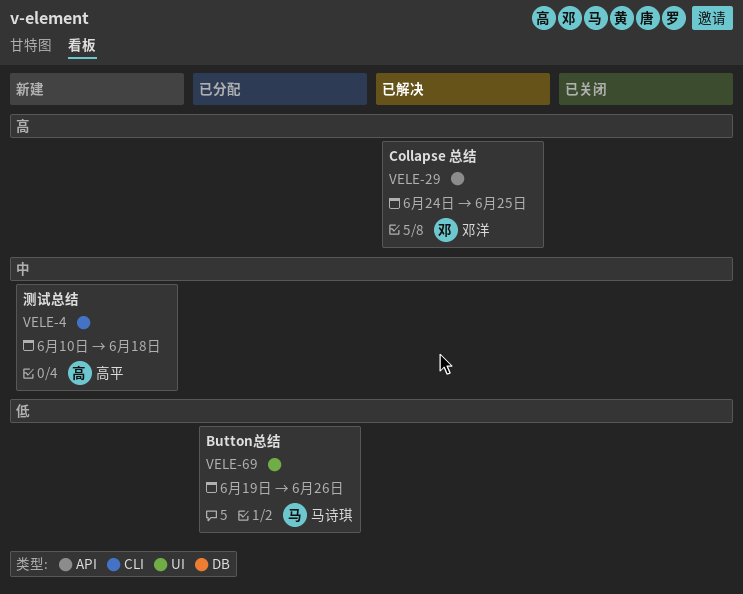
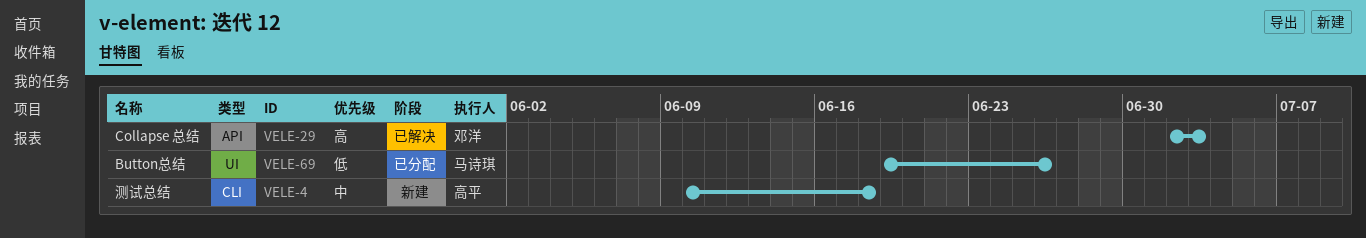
VELE-29, start: Jun 24 -> Jul 2
VELE-29, due: Jun 25 -> Jul 3

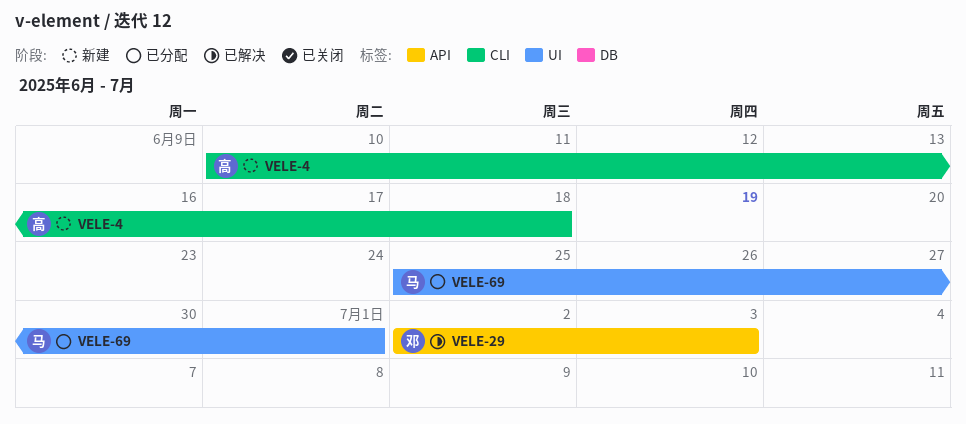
VELE-69, start: Jun 19 -> Jun 25
VELE-69, due: Jun 26 -> Jul 1

